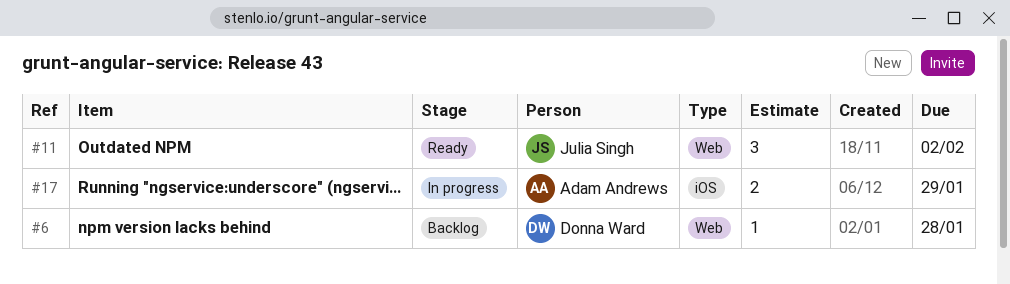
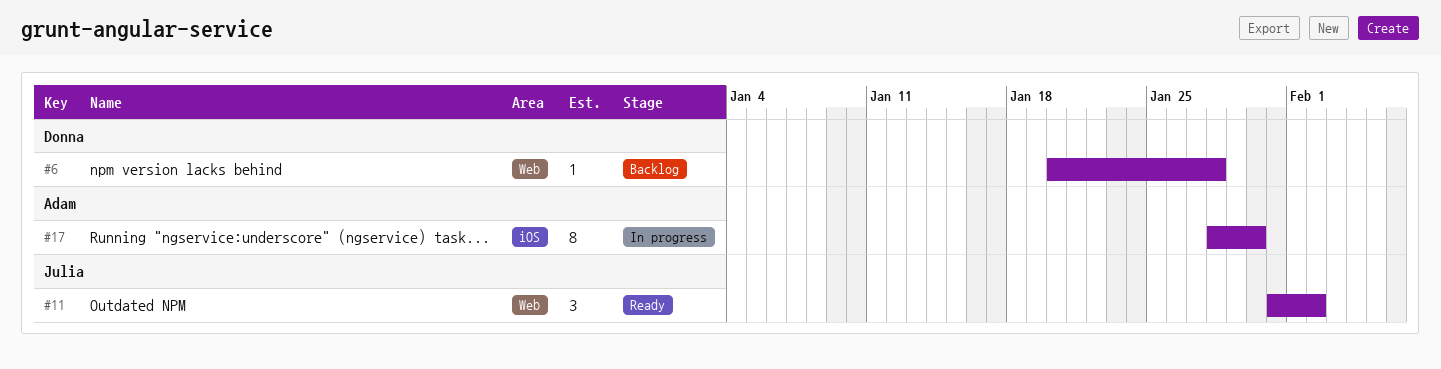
#17, estimate: 2 -> 8
#17, due: Jan 29 -> Jan 30

